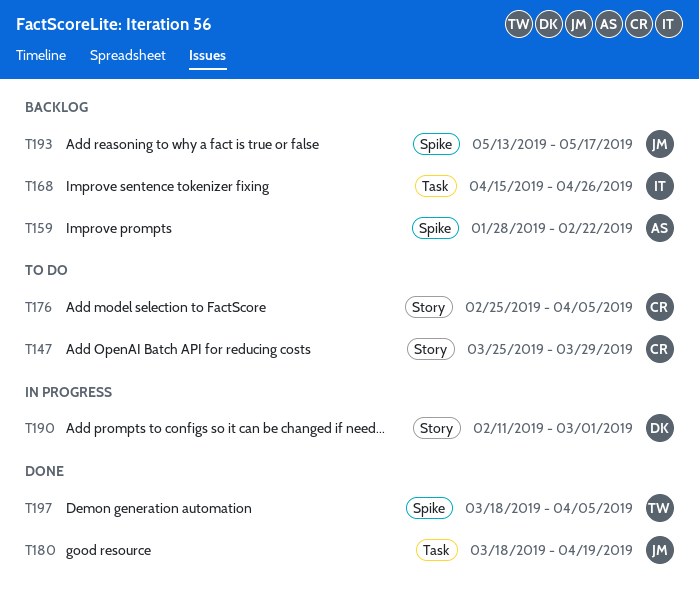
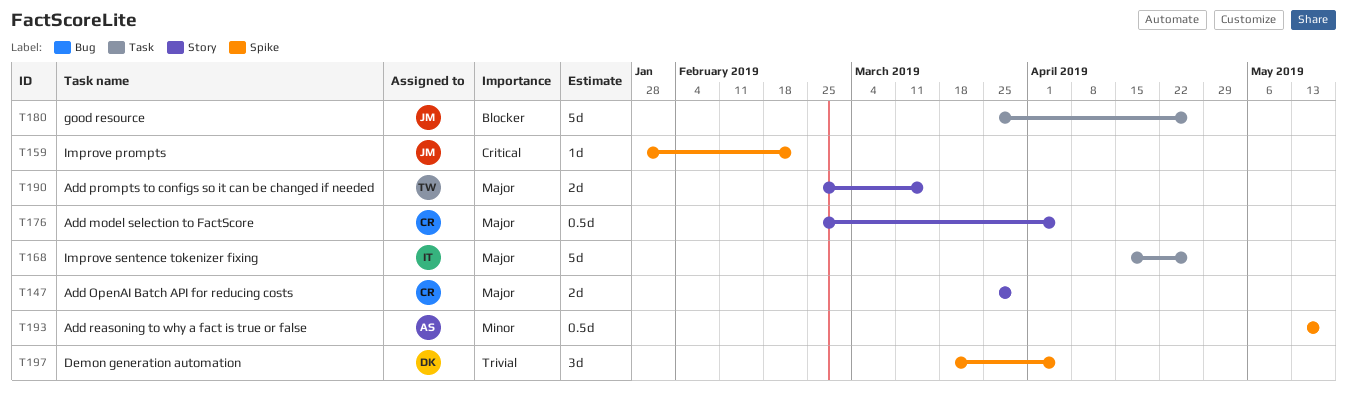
T159, owner: AS -> JM
T180, start: Mar 18 -> Mar 25
T180, due: Apr 19 -> Apr 26
T190, owner: DK -> TW
T190, start: Feb 11 -> Feb 25
T190, due: Mar 1 -> Mar 15
T193, owner: JM -> AS
T197, owner: TW -> DK

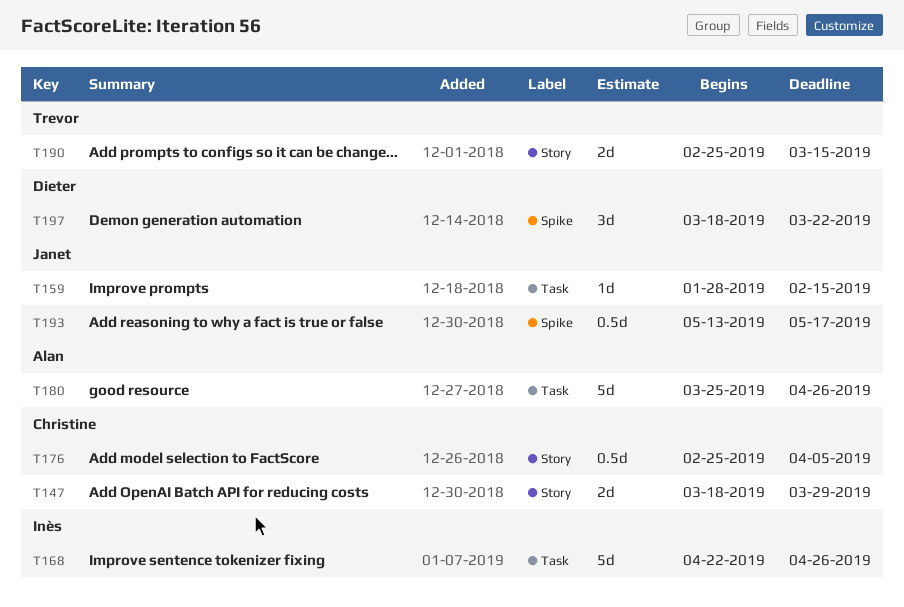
T147, start: Mar 25 -> Mar 18
T159, label: Spike -> Task
T159, due: Feb 22 -> Feb 15
T168, start: Apr 15 -> Apr 22
T180, owner: Janet -> Alan
T193, owner: Alan -> Janet
T197, due: Apr 5 -> Mar 22

